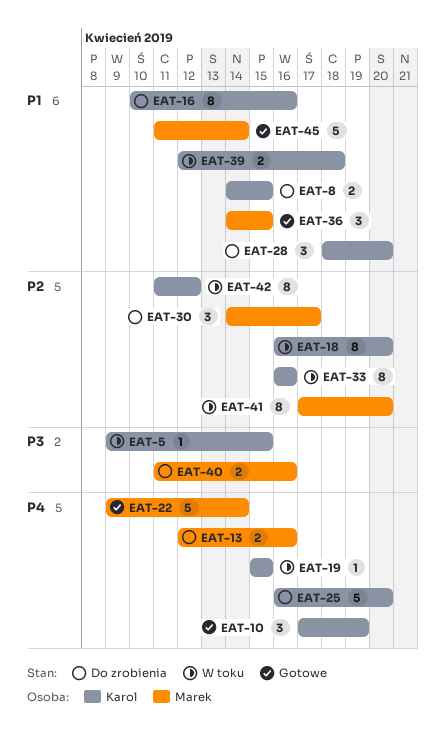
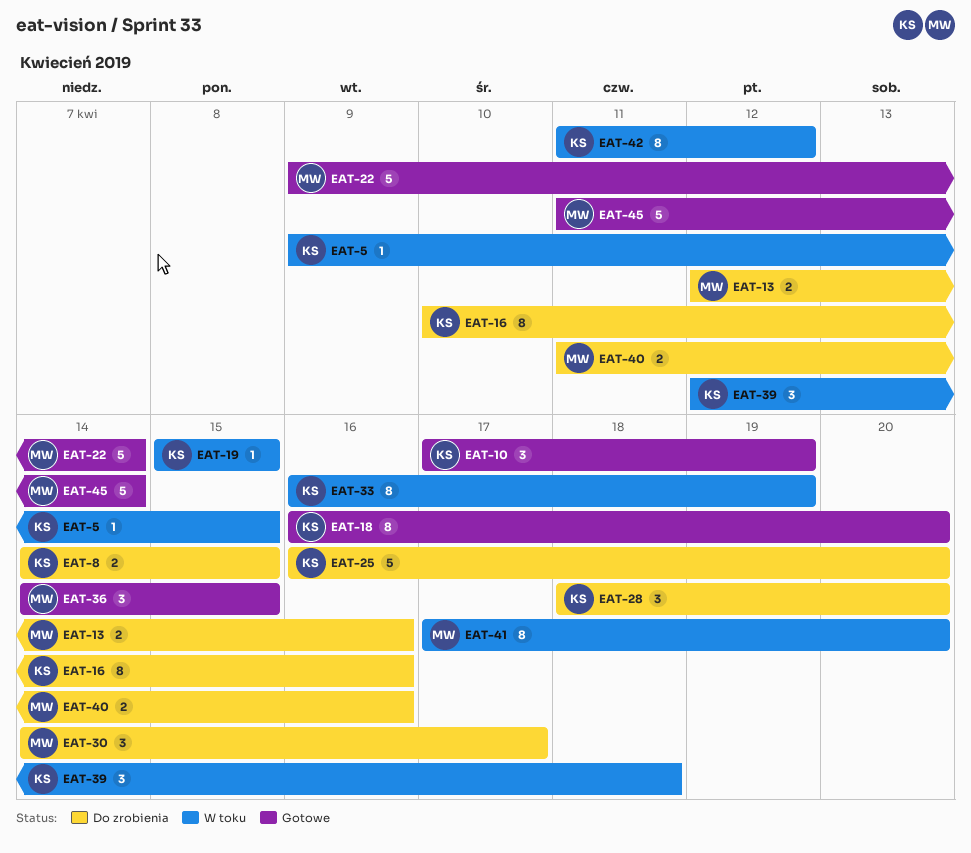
EAT-18, status: W toku -> Gotowe
EAT-33, due: Apr 16 -> Apr 19
EAT-39, estimate: 2 -> 3

